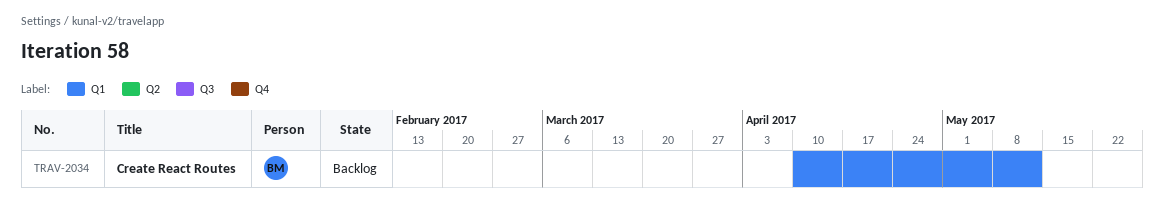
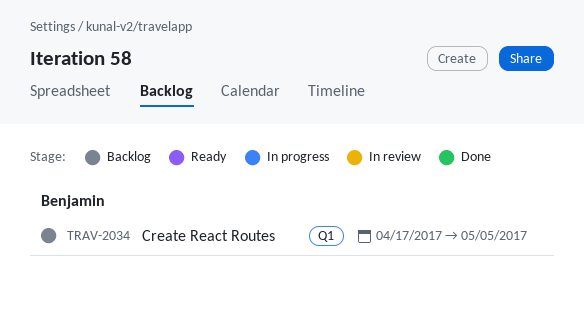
TRAV-2034, start: Apr 10 -> Apr 17
TRAV-2034, due: May 12 -> May 5

